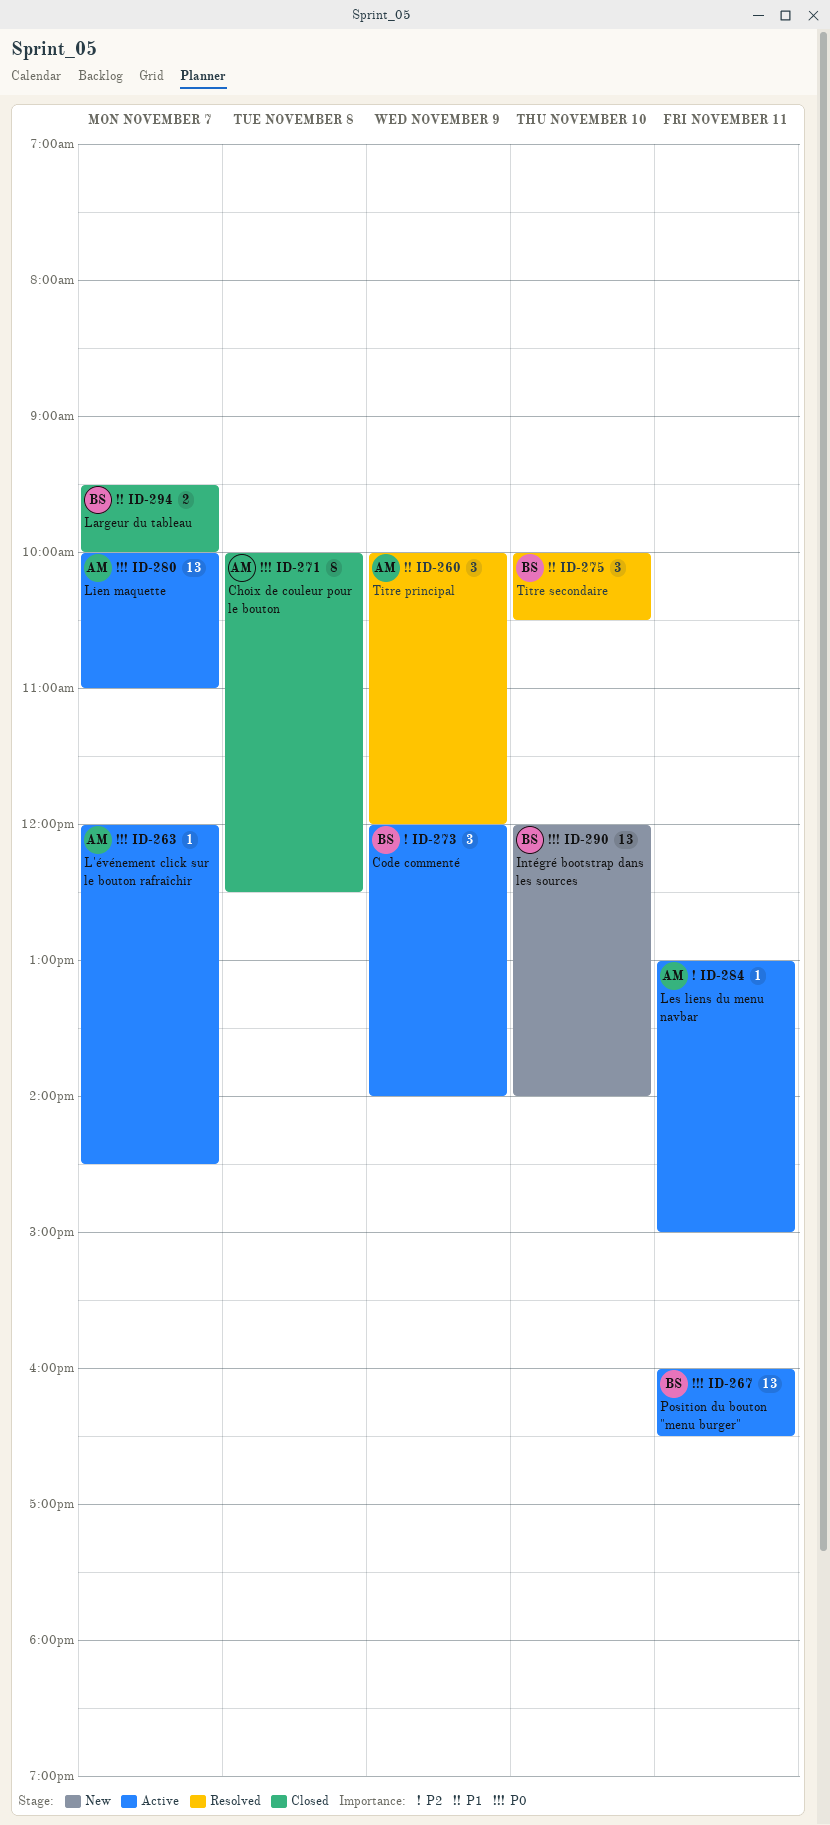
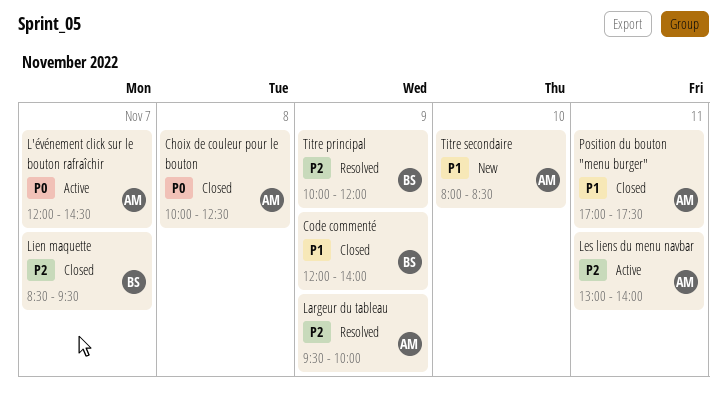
Code commenté, status: Active -> Closed
Code commenté, priority: P2 -> P1
Intégré bootstrap dans les sources: present -> none
Largeur du tableau, status: Closed -> Resolved
Largeur du tableau, owner: BS -> AM
Largeur du tableau, priority: P1 -> P2
Largeur du tableau, day: Nov 7 -> Nov 9
Les liens du menu navbar, ends: 15:00 -> 14:00
Lien maquette, status: Active -> Closed
Lien maquette, owner: AM -> BS
Lien maquette, priority: P0 -> P2
Lien maquette, begins: 10:00 -> 08:30
Lien maquette, ends: 11:00 -> 09:30
Position du bouton "menu burger", status: Active -> Closed
Position du bouton "menu burger", owner: BS -> AM
Position du bouton "menu burger", priority: P0 -> P1
Position du bouton "menu burger", begins: 16:00 -> 17:00
Position du bouton "menu burger", ends: 16:30 -> 17:30
Titre principal, owner: AM -> BS
Titre principal, priority: P1 -> P2
Titre secondaire, status: Resolved -> New
Titre secondaire, owner: BS -> AM
Titre secondaire, begins: 10:00 -> 08:00
Titre secondaire, ends: 10:30 -> 08:30

